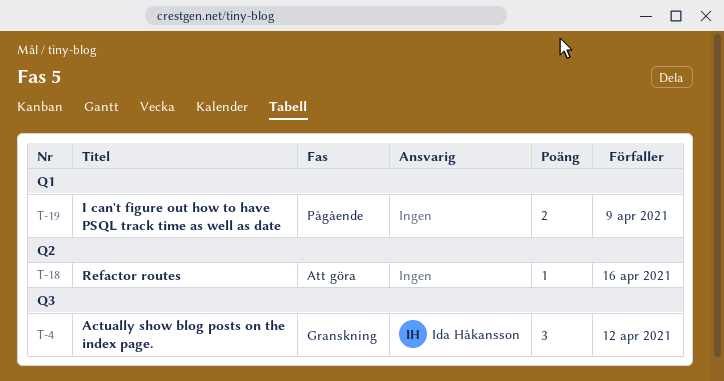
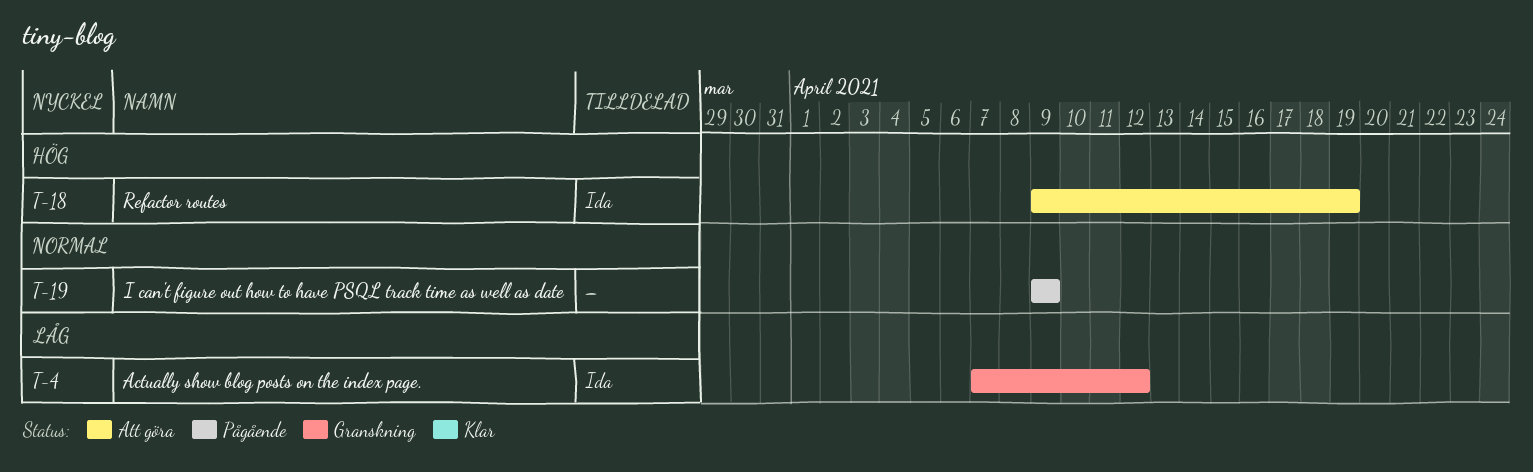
T-18, owner: none -> Ida Håkansson
T-18, due: Apr 16 -> Apr 19

